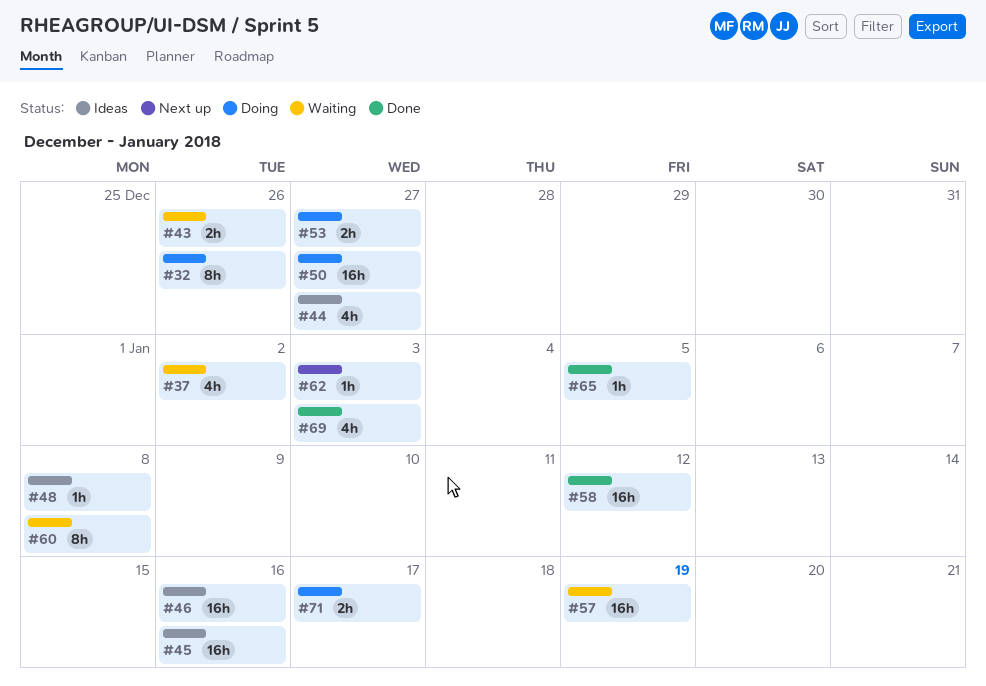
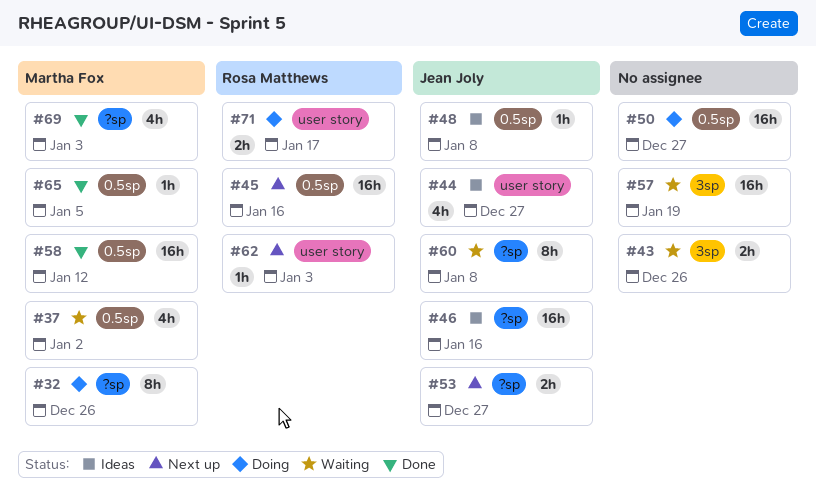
#45, status: Ideas -> Next up
#53, status: Doing -> Next up

